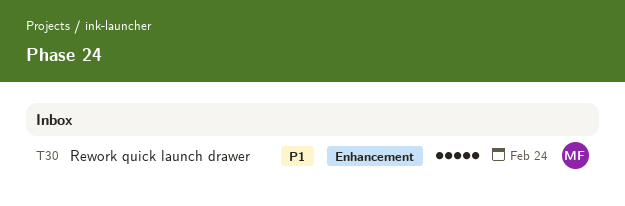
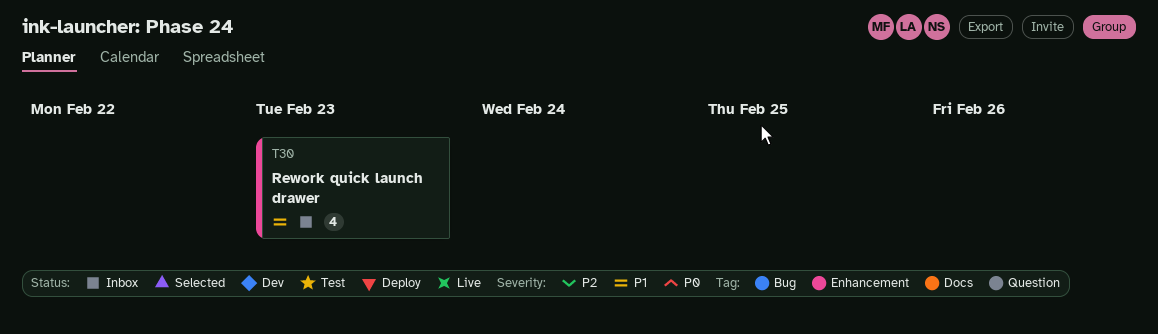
T30, estimate: 5 -> 4
T30, due: Feb 24 -> Feb 23

